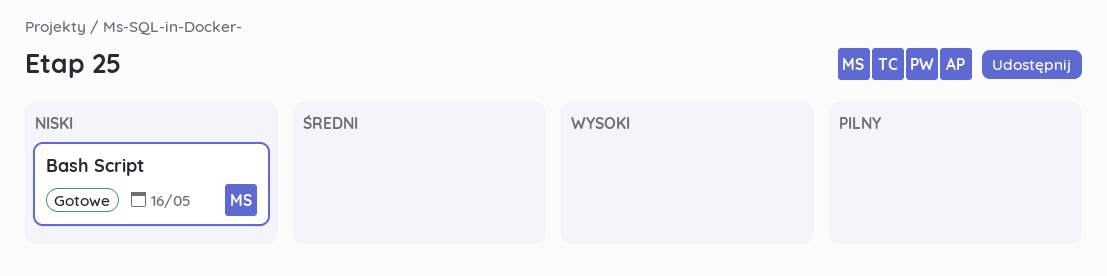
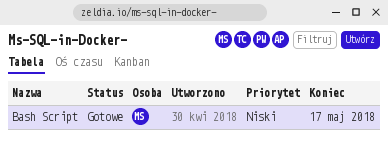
Bash Script, due: May 16 -> May 17

